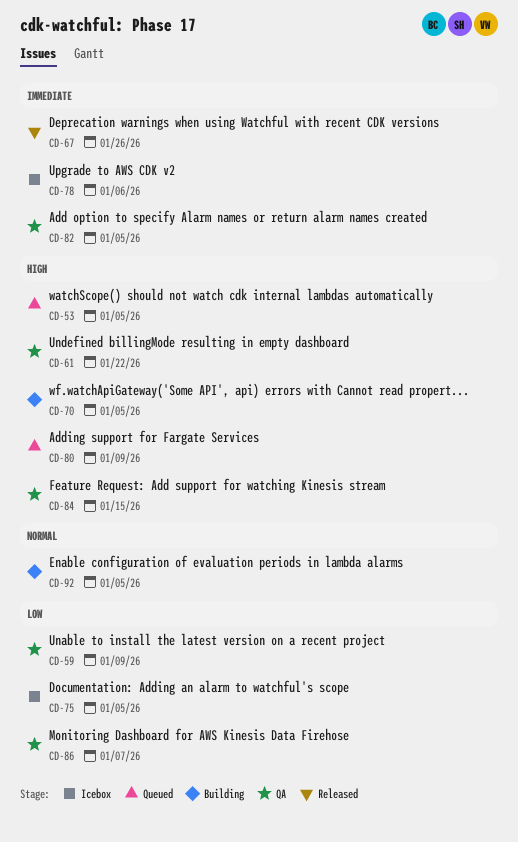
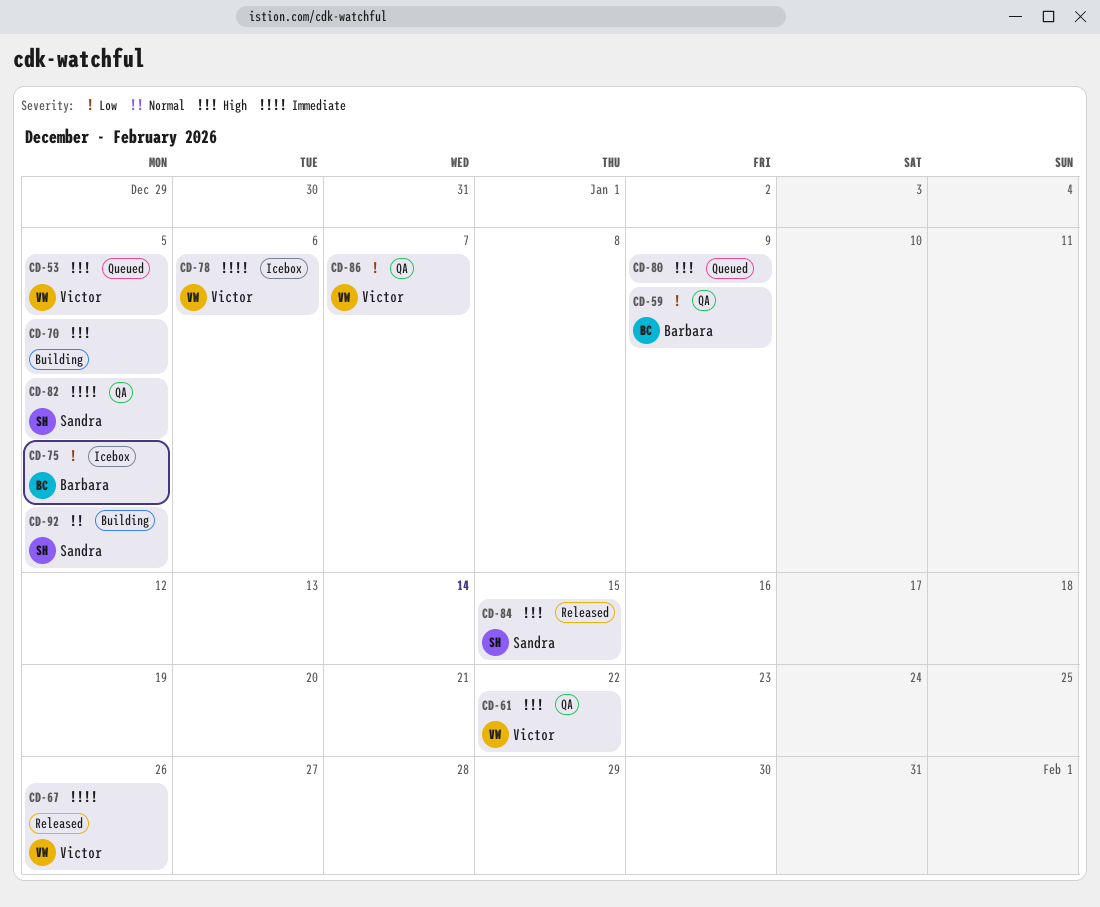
CD-84, status: QA -> Released

